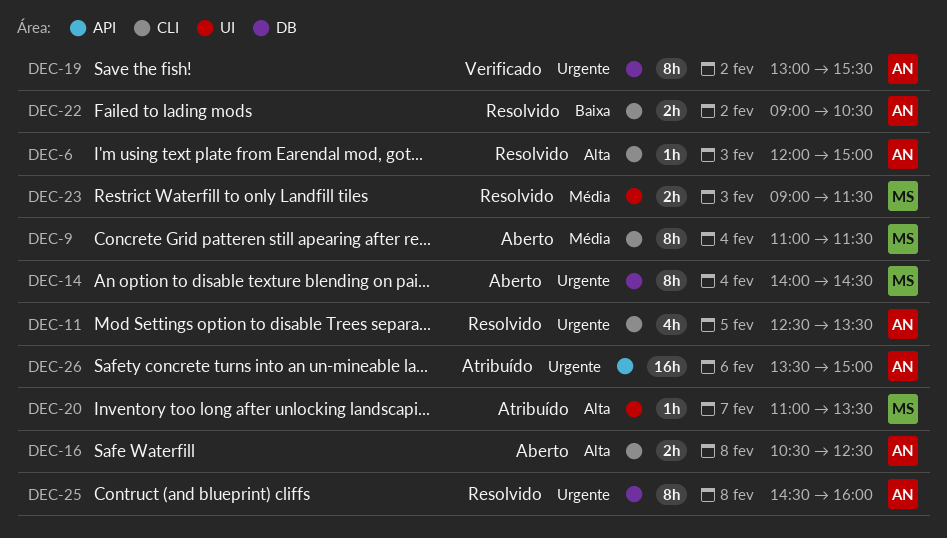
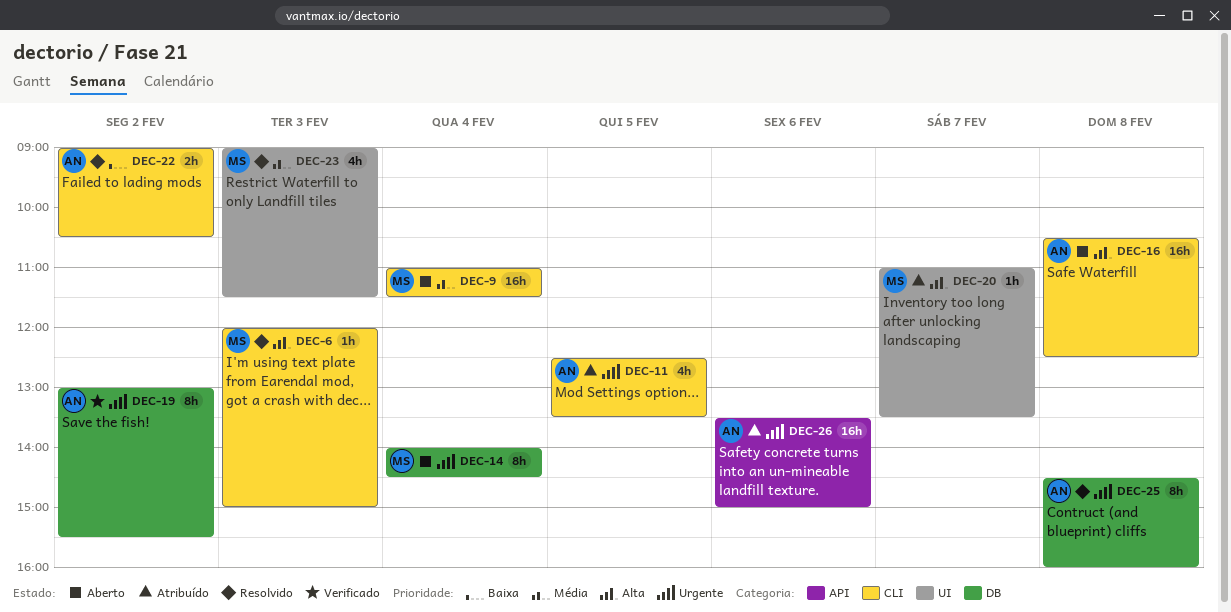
DEC-6, owner: AN -> MS
DEC-9, estimate: 8h -> 16h
DEC-11, status: Resolvido -> Atribuído
DEC-16, estimate: 2h -> 16h
DEC-23, estimate: 2h -> 4h

